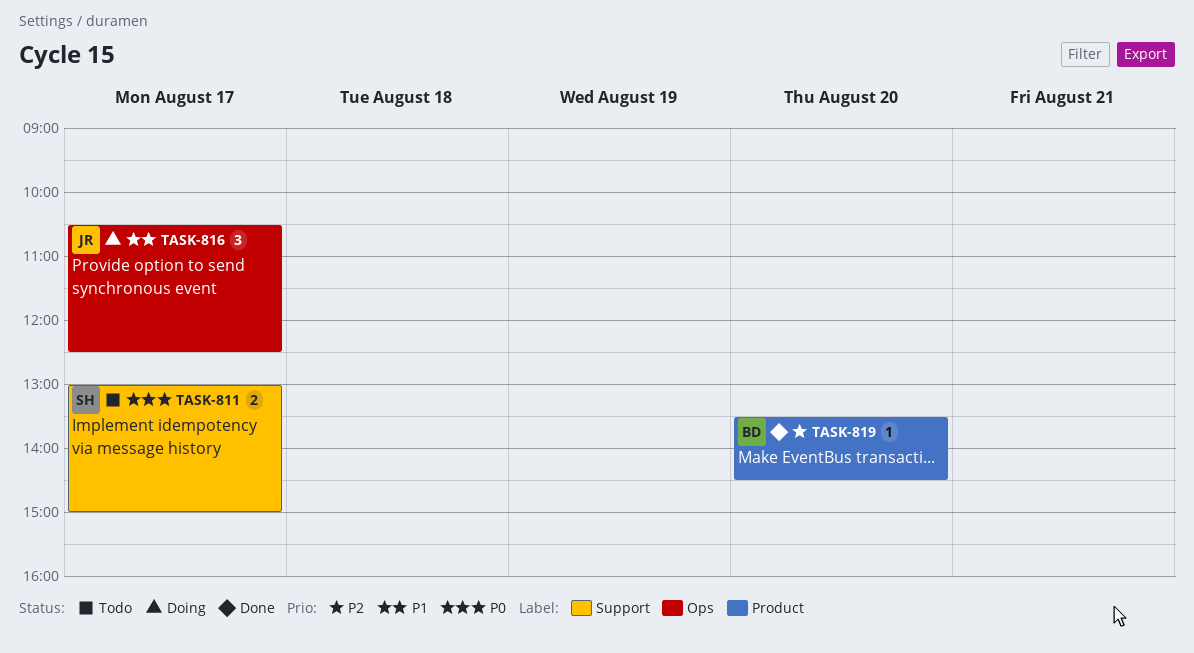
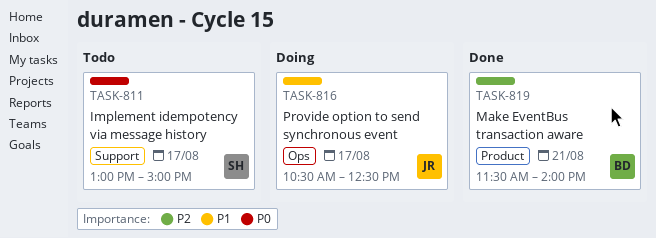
TASK-819, day: Aug 20 -> Aug 21
TASK-819, begins: 13:30 -> 11:30
TASK-819, ends: 14:30 -> 14:00

